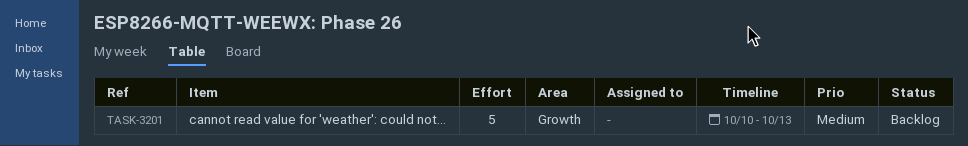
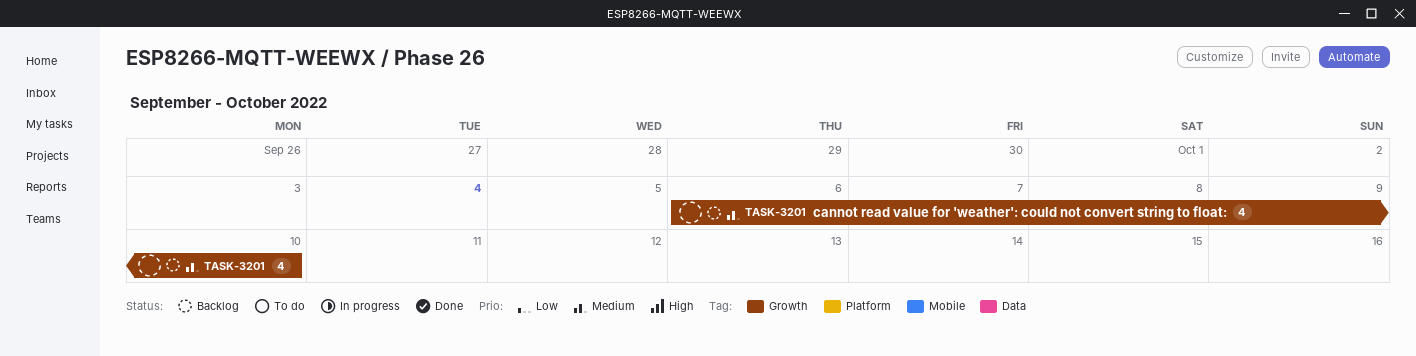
TASK-3201, estimate: 5 -> 4
TASK-3201, start: Oct 10 -> Oct 6
TASK-3201, due: Oct 13 -> Oct 10

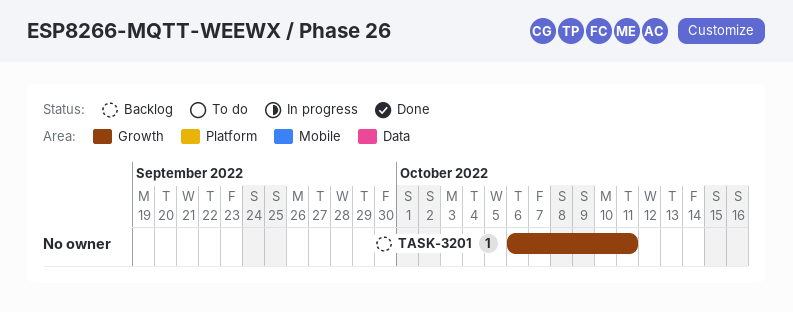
TASK-3201, estimate: 4 -> 1
TASK-3201, due: Oct 10 -> Oct 11

